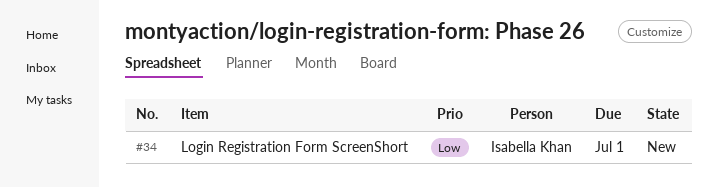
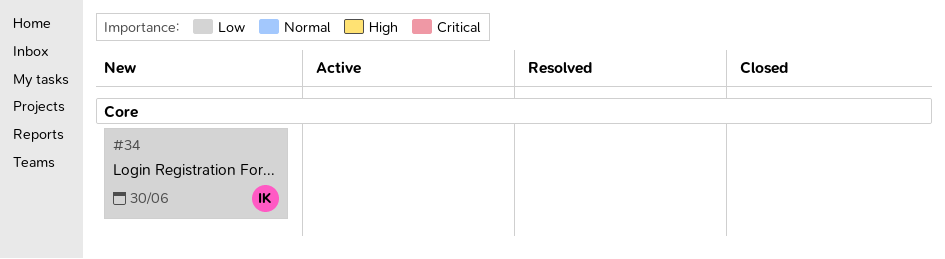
#34, due: Jul 1 -> Jun 30

